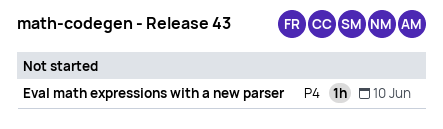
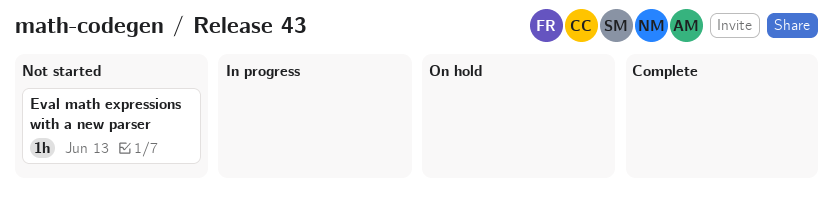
Eval math expressions with a new parser, due: Jun 10 -> Jun 13

